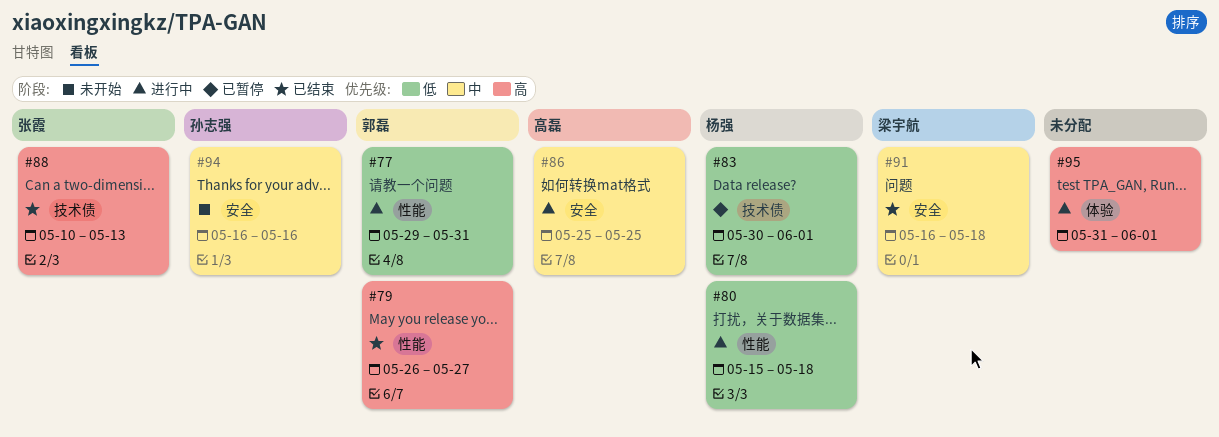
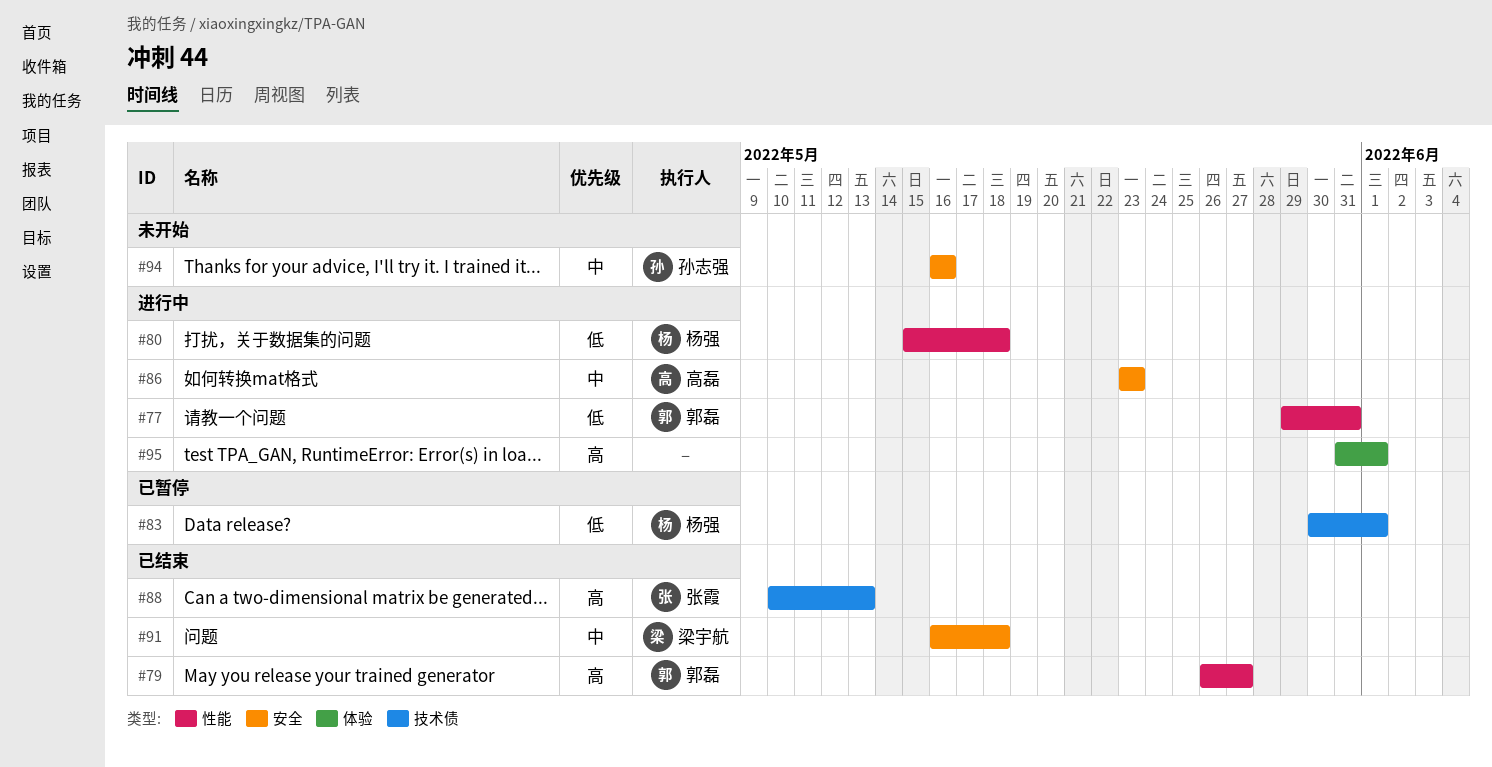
#86, start: May 25 -> May 23
#86, due: May 25 -> May 23

